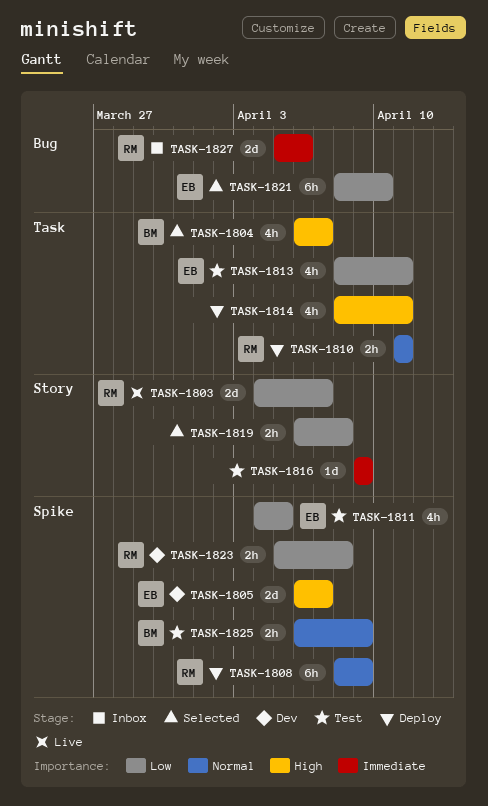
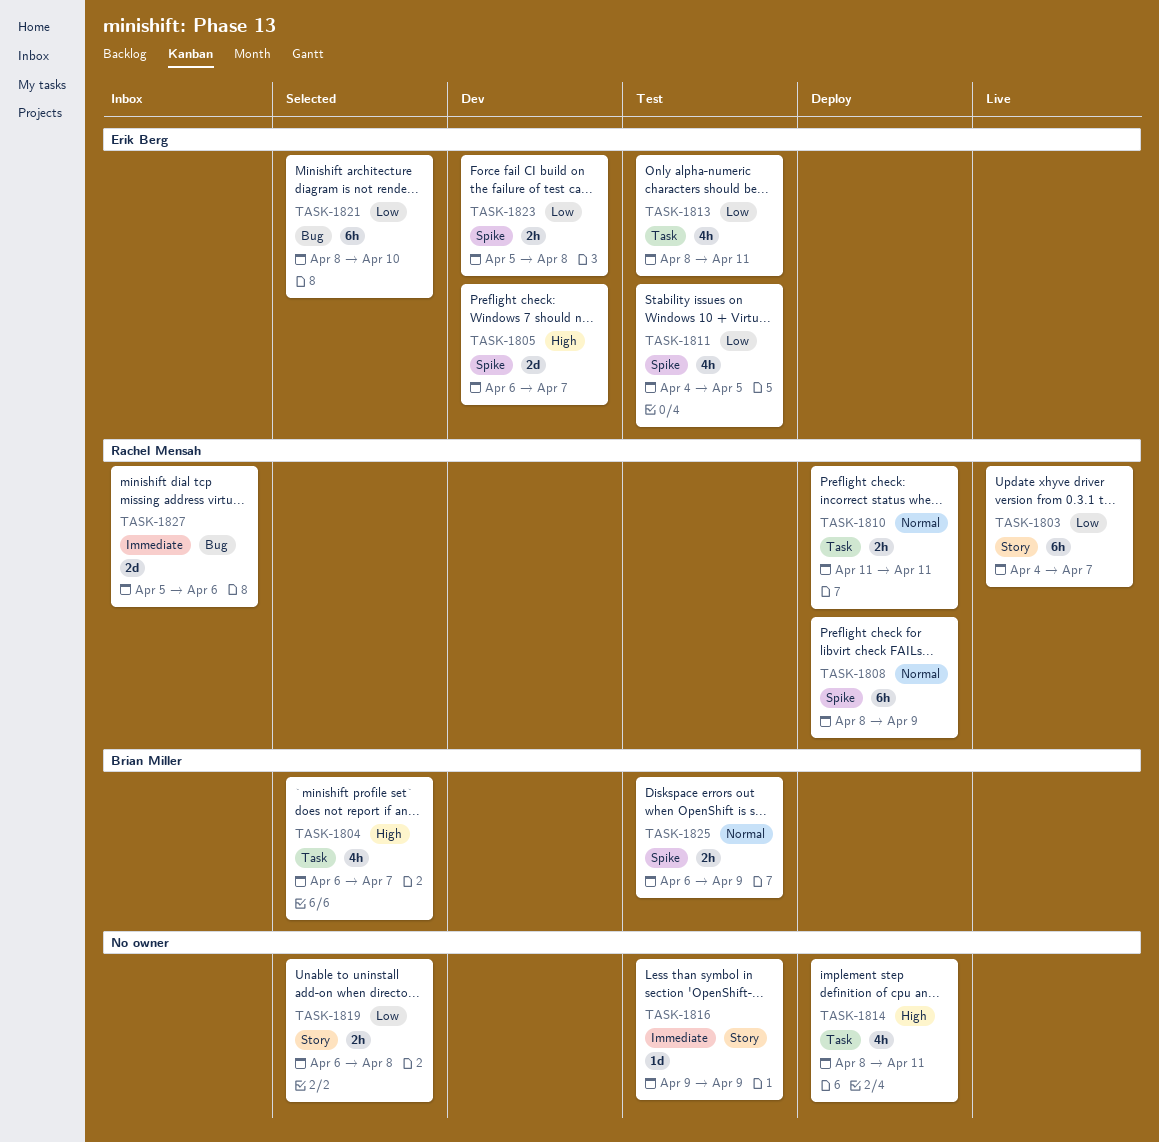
TASK-1803, estimate: 2d -> 6h
TASK-1823, owner: Rachel Mensah -> Erik Berg

